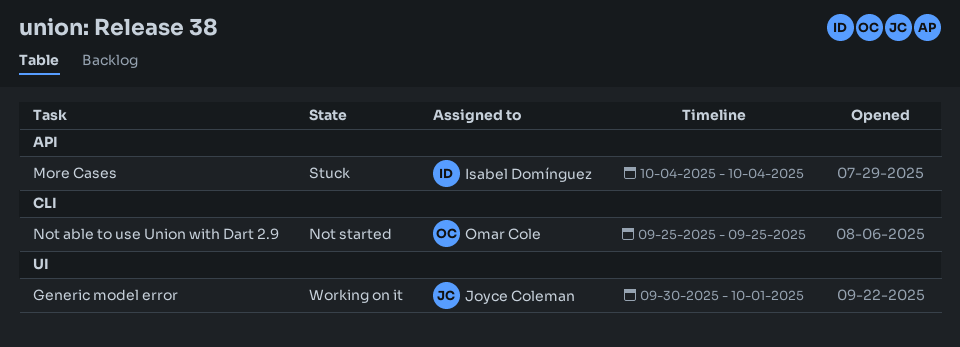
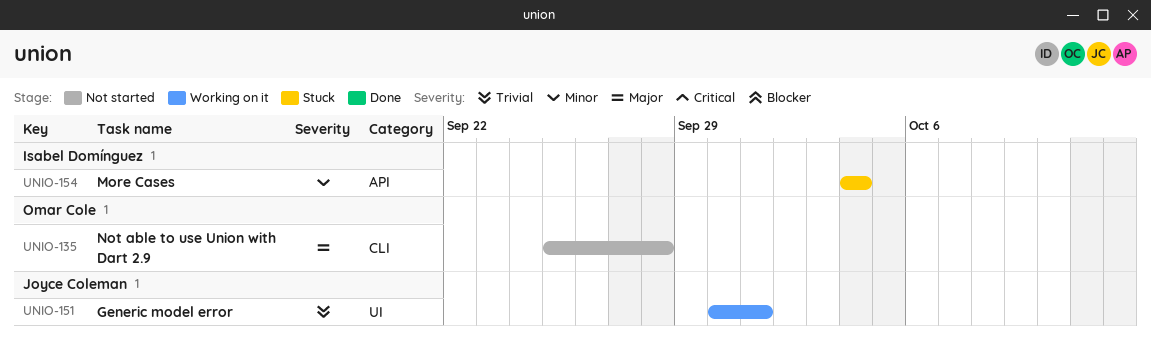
Not able to use Union with Dart 2.9, due: Sep 25 -> Sep 28

